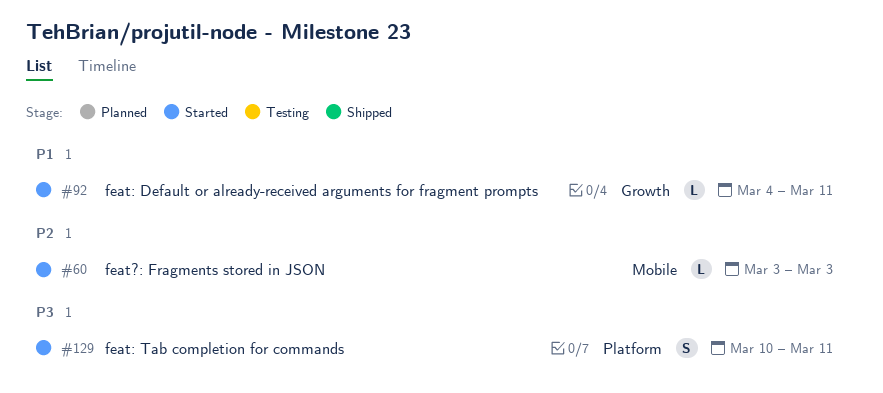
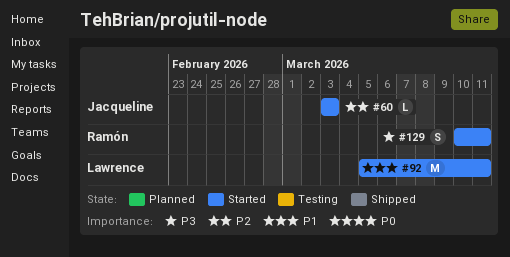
#92, estimate: L -> M
#92, start: Mar 4 -> Mar 5

